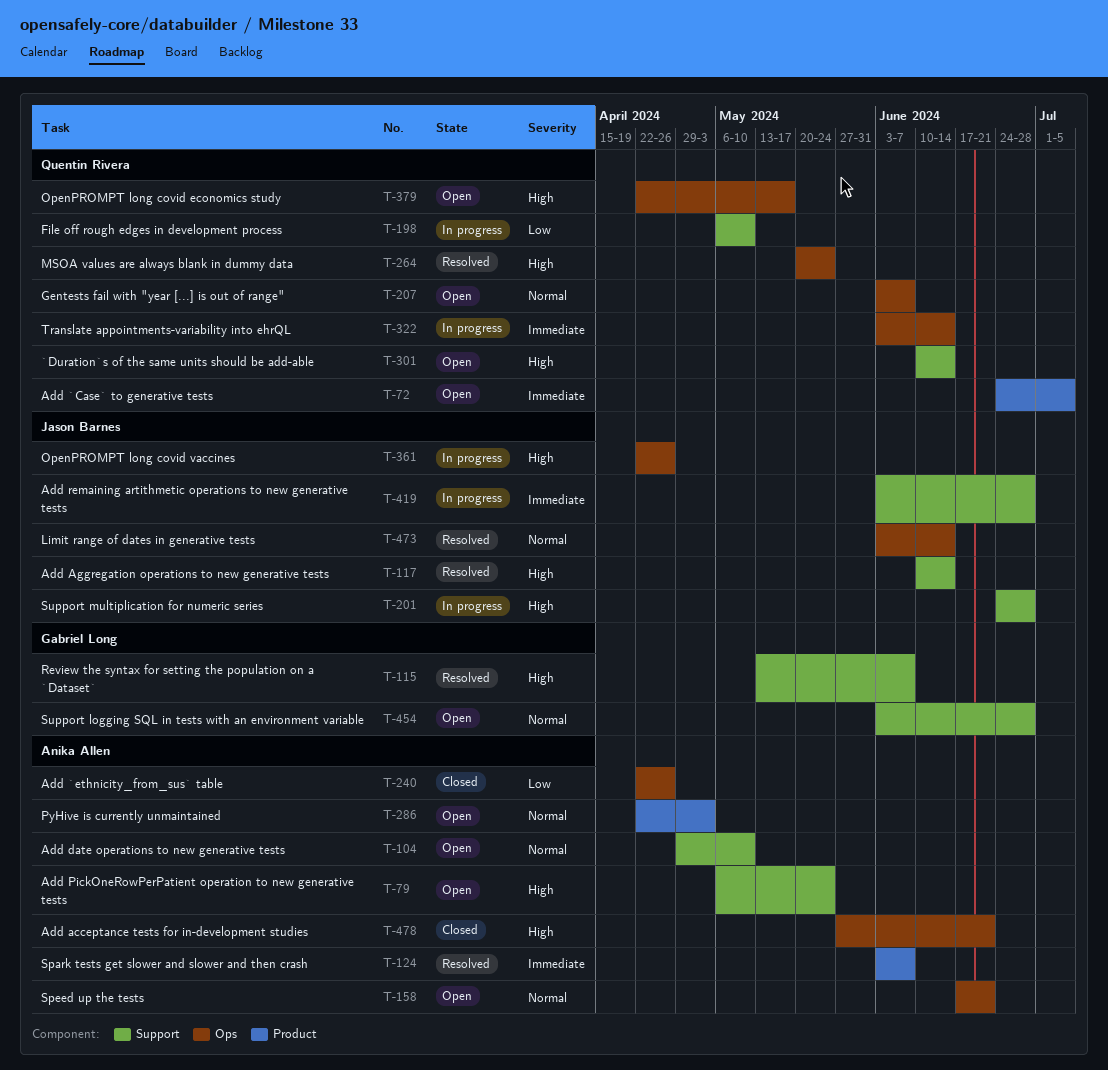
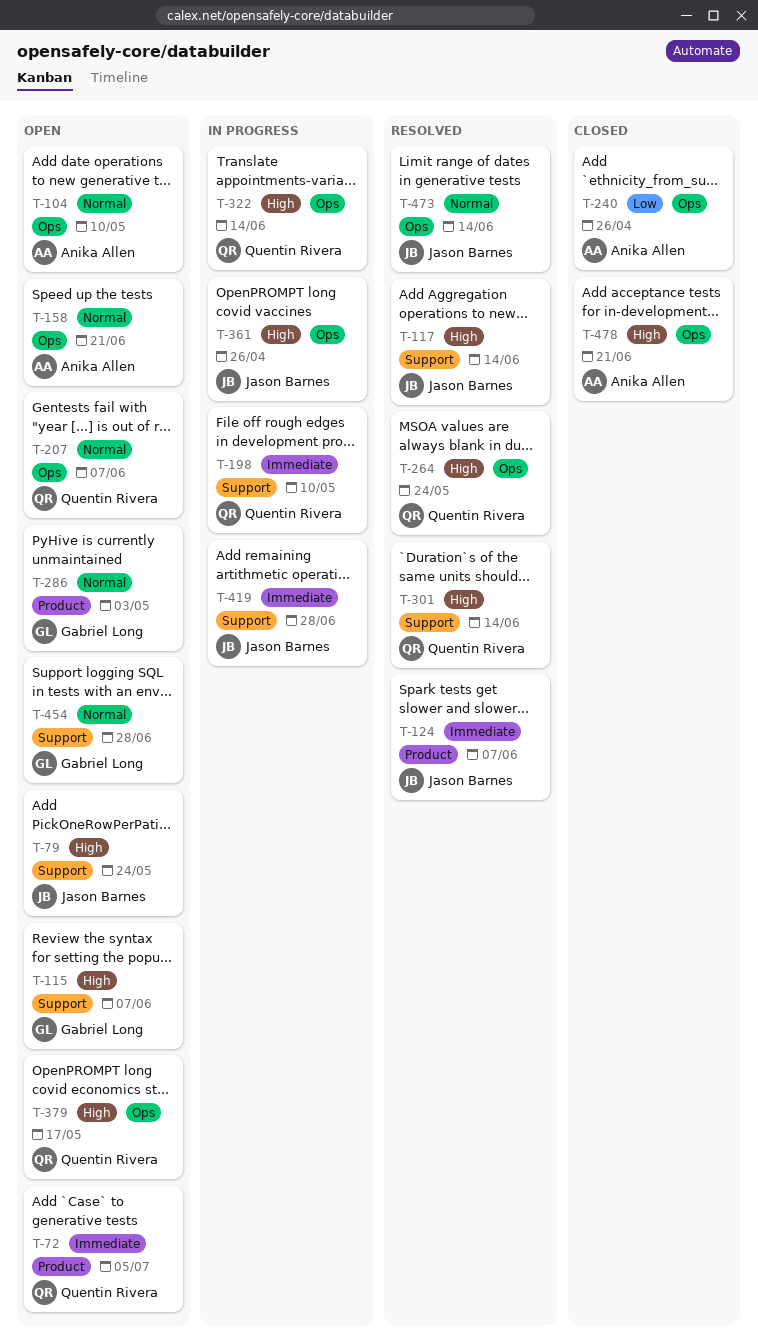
T-79, owner: Anika Allen -> Jason Barnes
T-104, label: Support -> Ops
T-115, status: Resolved -> Open
T-124, owner: Anika Allen -> Jason Barnes
T-198, priority: Low -> Immediate
T-201: present -> none
T-286, owner: Anika Allen -> Gabriel Long
T-301, status: Open -> Resolved
T-322, priority: Immediate -> High

